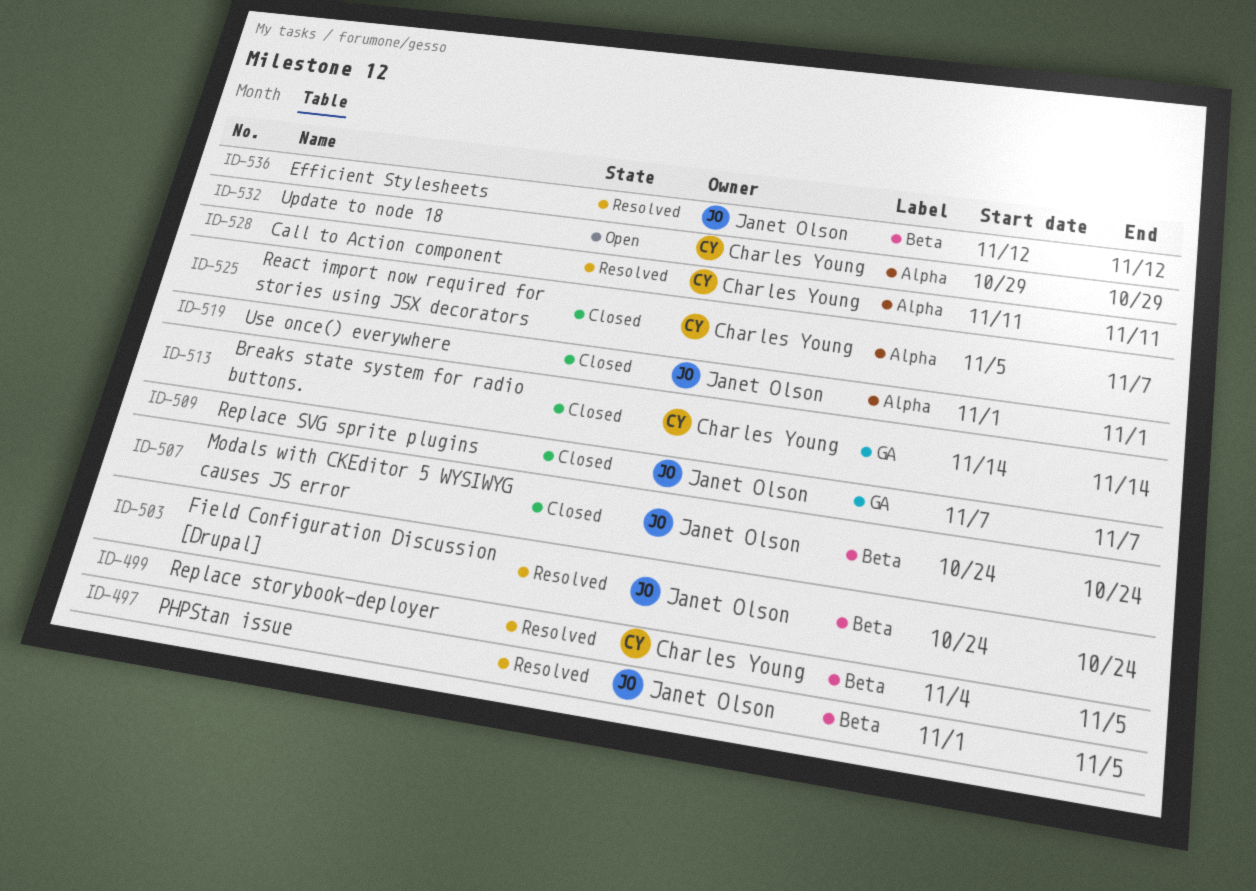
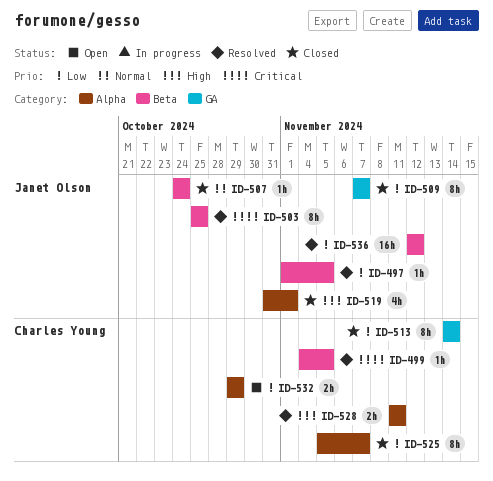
ID-503, start: Oct 24 -> Oct 25
ID-503, due: Oct 24 -> Oct 25
ID-519, start: Nov 1 -> Oct 31

